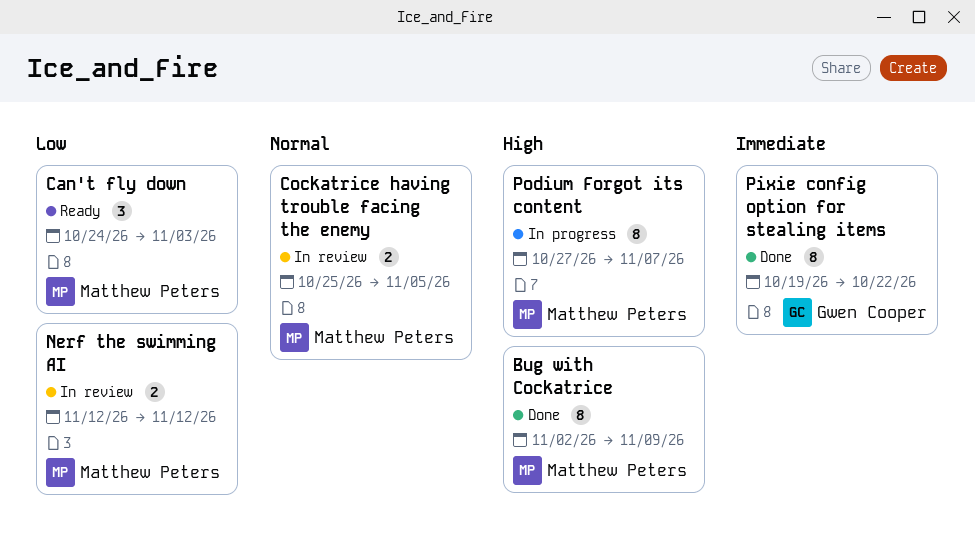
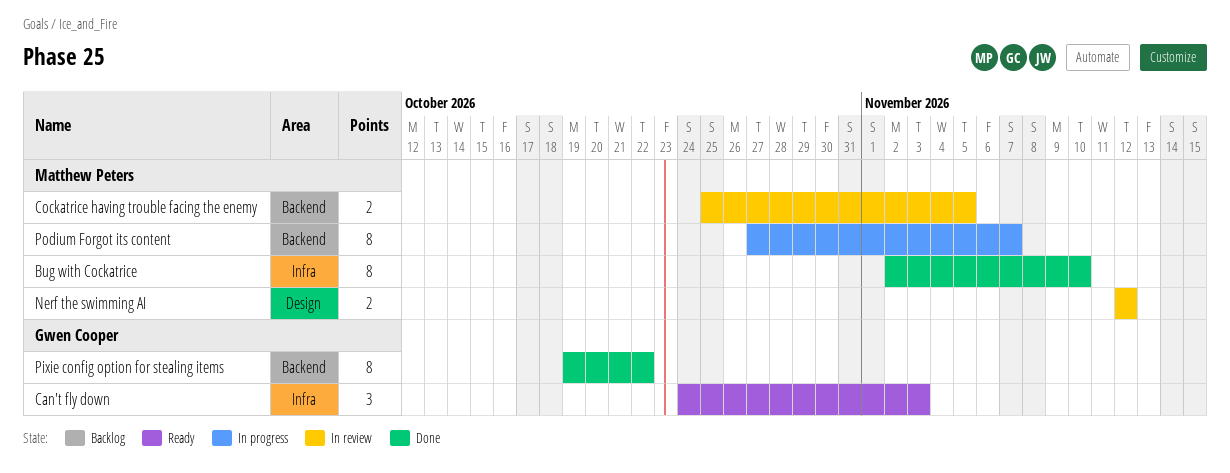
Bug with Cockatrice, due: Nov 9 -> Nov 10
Can't fly down, owner: Matthew Peters -> Gwen Cooper

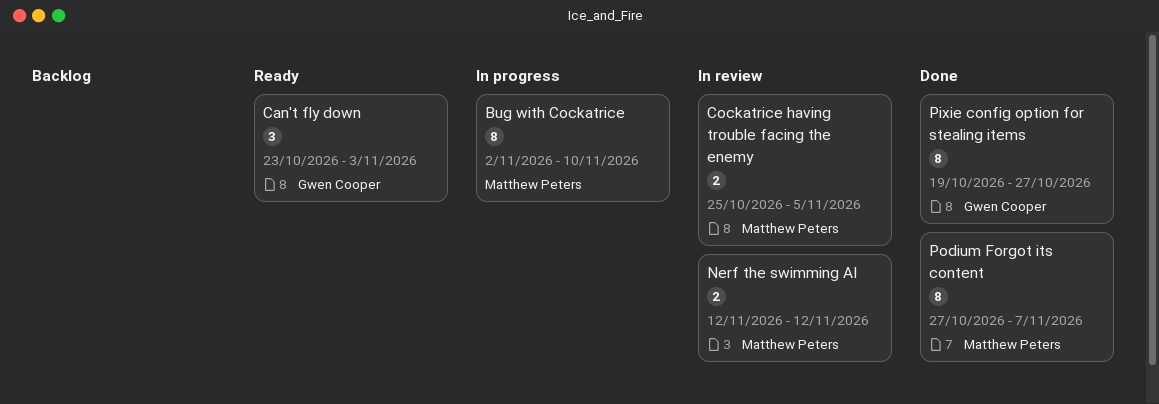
Bug with Cockatrice, status: Done -> In progress
Can't fly down, start: Oct 24 -> Oct 23
Pixie config option for stealing items, due: Oct 22 -> Oct 27
Podium Forgot its content, status: In progress -> Done

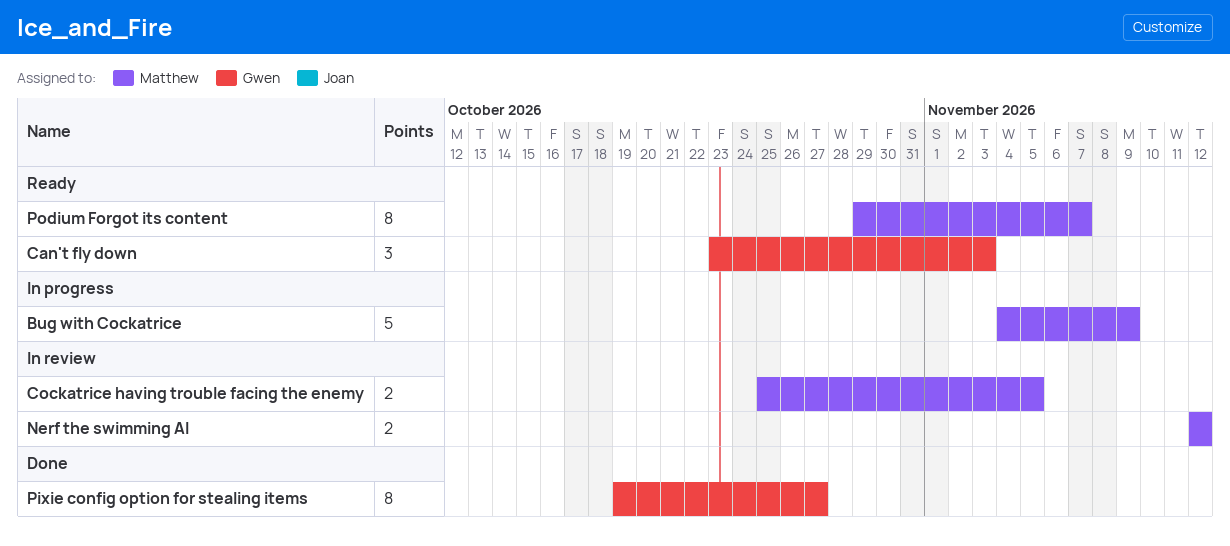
Bug with Cockatrice, estimate: 8 -> 5
Bug with Cockatrice, start: Nov 2 -> Nov 4
Bug with Cockatrice, due: Nov 10 -> Nov 9
Podium Forgot its content, status: Done -> Ready
Podium Forgot its content, start: Oct 27 -> Oct 29

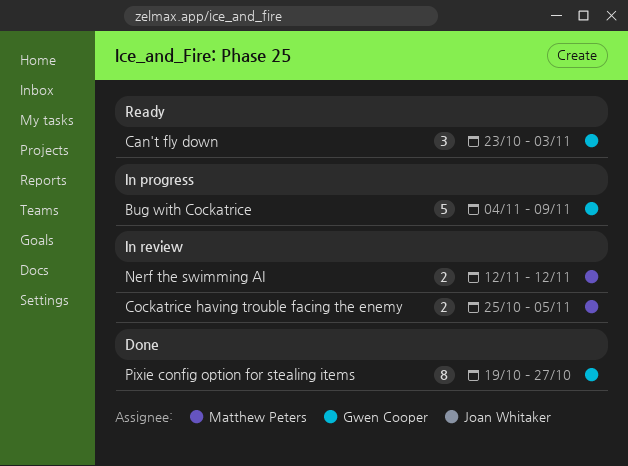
Bug with Cockatrice, owner: Matthew Peters -> Gwen Cooper
Podium Forgot its content: present -> none

